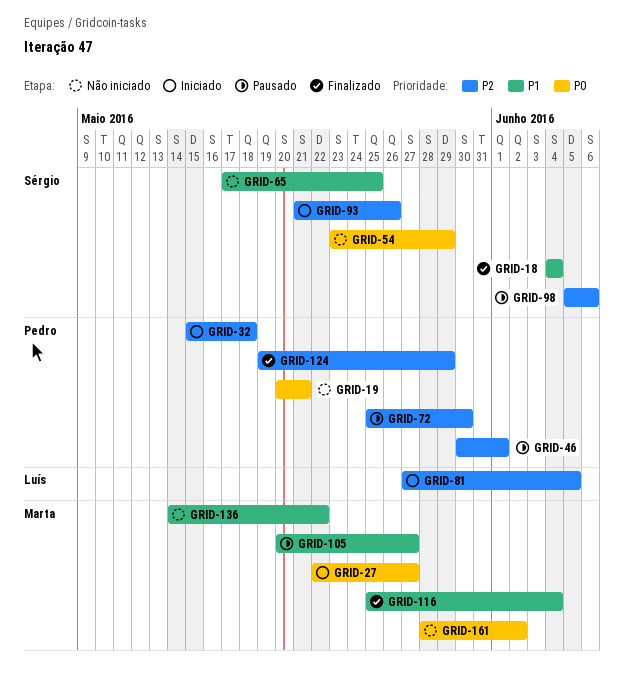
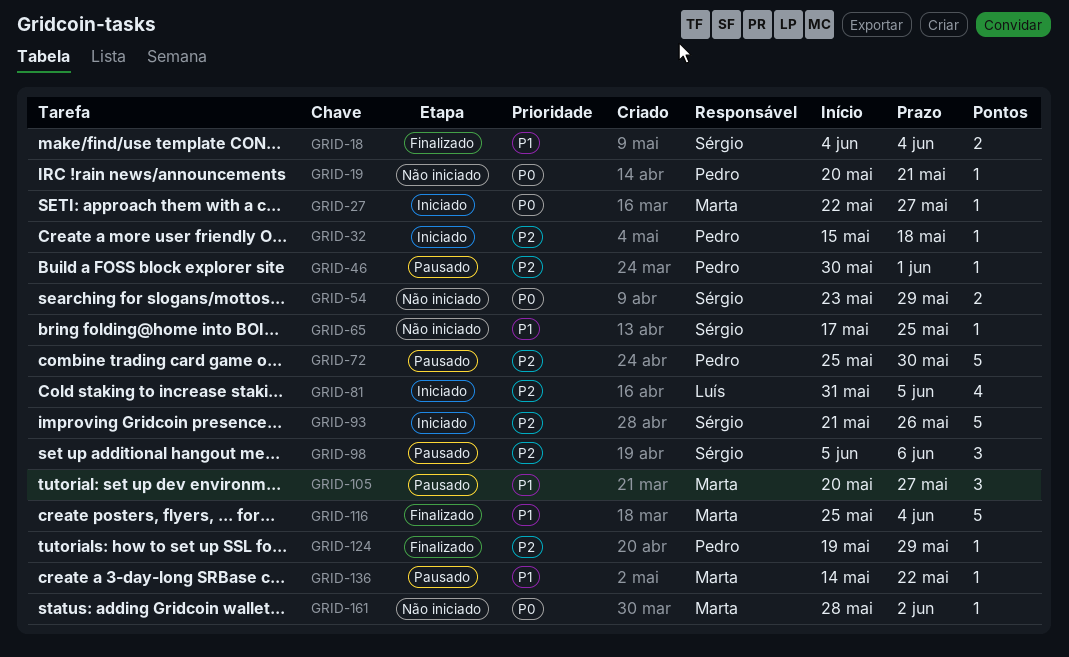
GRID-81, start: May 27 -> May 31
GRID-136, status: Não iniciado -> Pausado

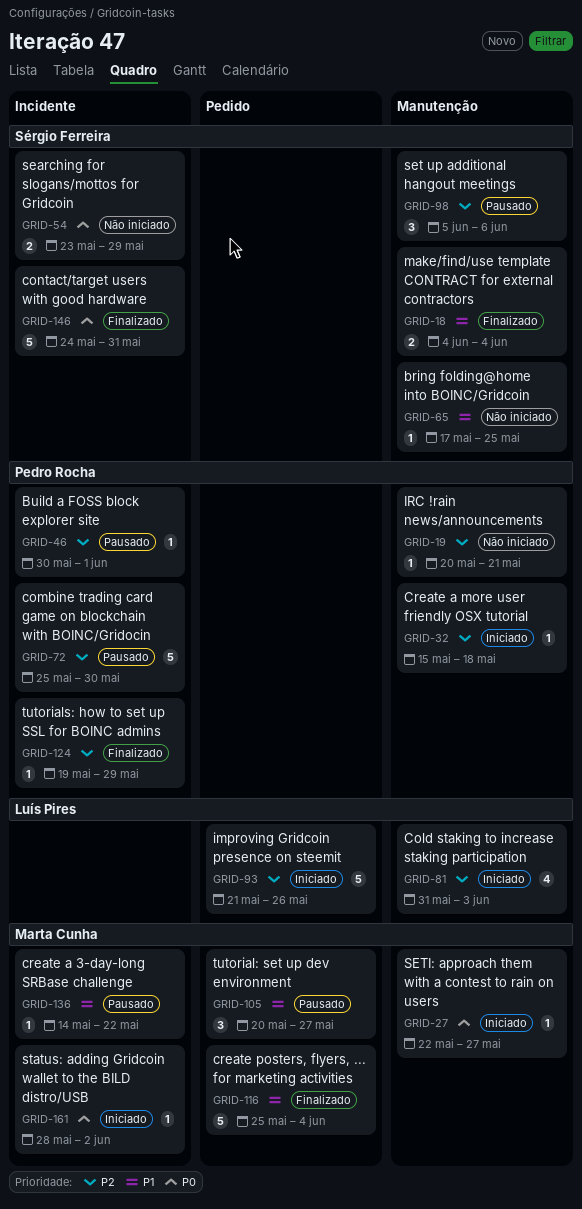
GRID-19, priority: P0 -> P2
GRID-81, due: Jun 5 -> Jun 3
GRID-93, owner: Sérgio Ferreira -> Luís Pires
GRID-146: none -> present
GRID-161, status: Não iniciado -> Iniciado

